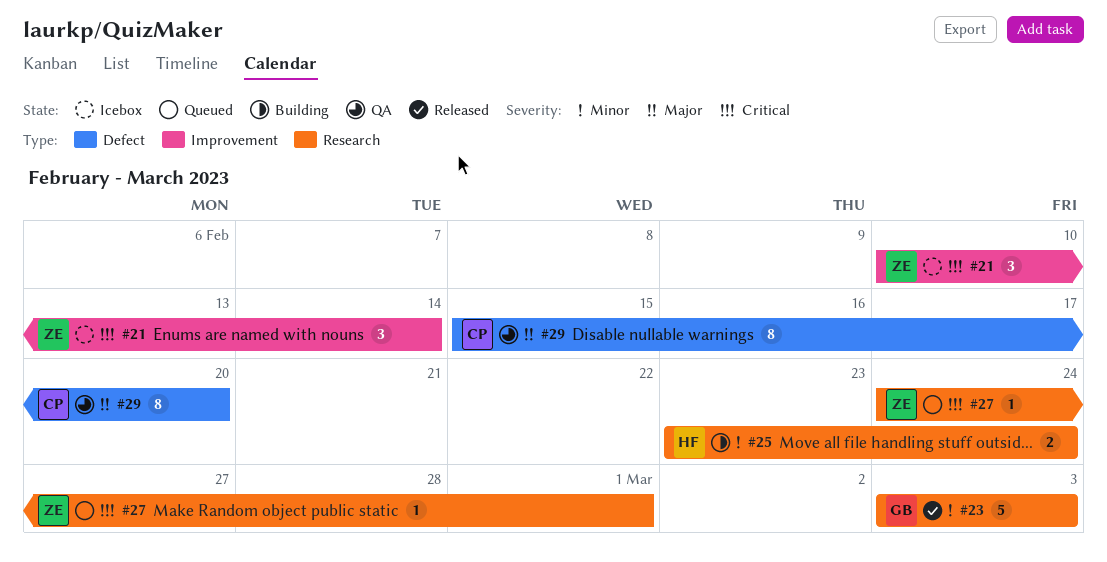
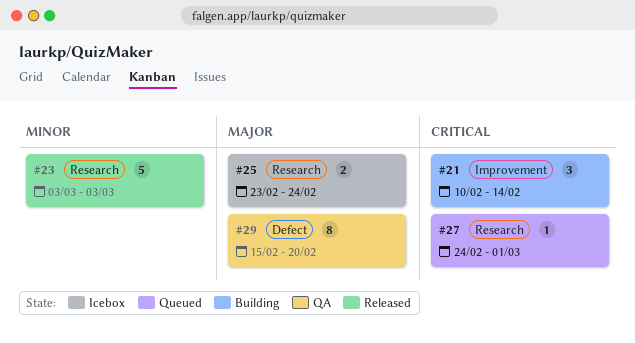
#21, status: Icebox -> Building
#25, status: Building -> Icebox
#25, priority: Minor -> Major

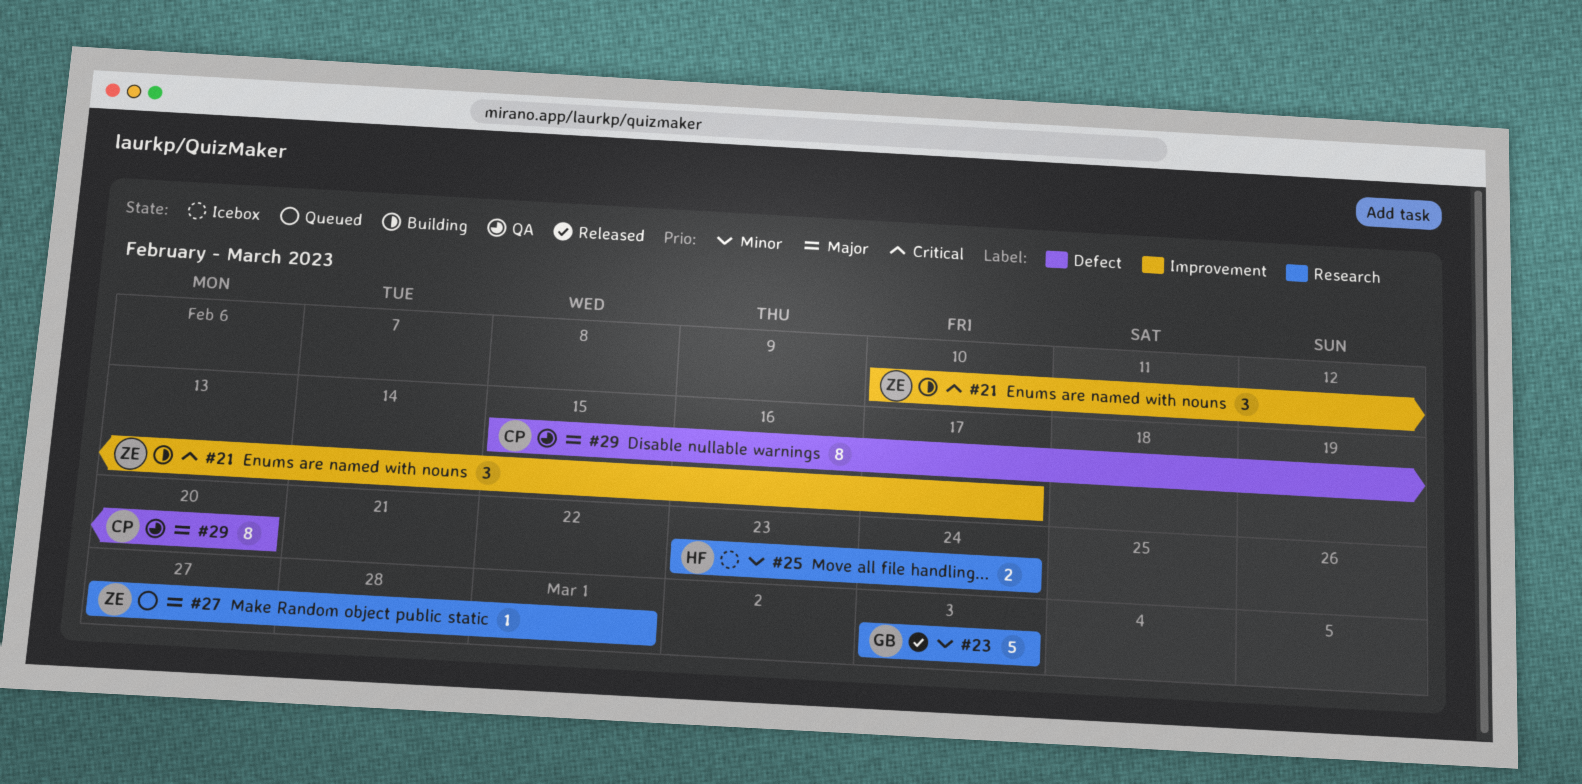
#21, due: Feb 14 -> Feb 17
#25, priority: Major -> Minor
#27, priority: Critical -> Major
#27, start: Feb 24 -> Feb 27

